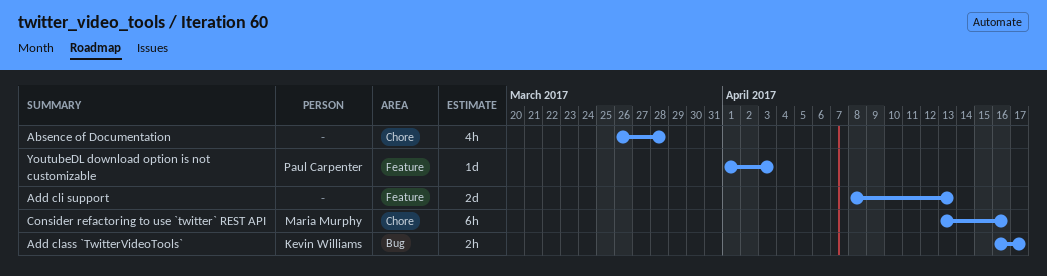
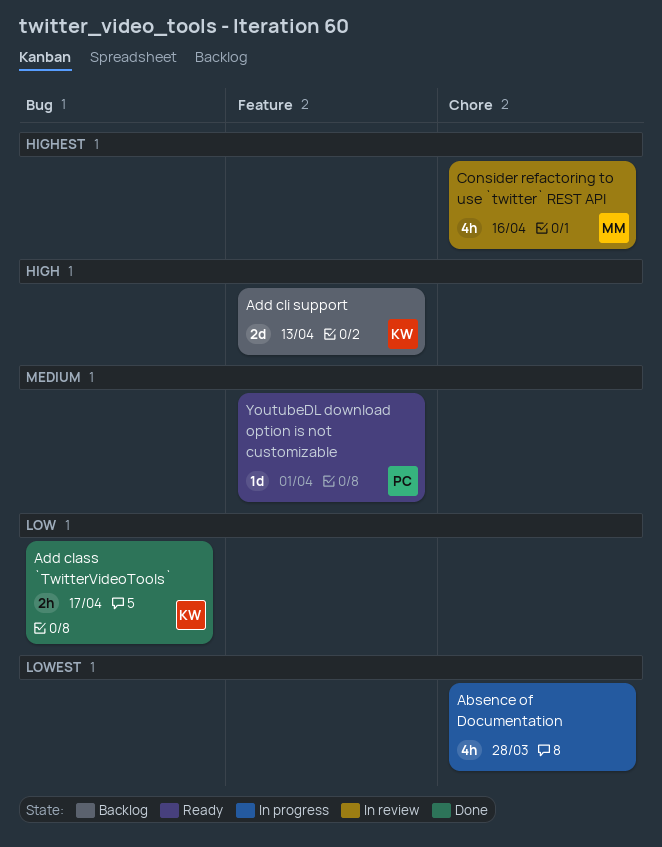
Add cli support, owner: none -> Kevin Williams
Consider refactoring to use `twitter` REST API, estimate: 6h -> 4h
YoutubeDL download option is not customizable, due: Apr 3 -> Apr 1

